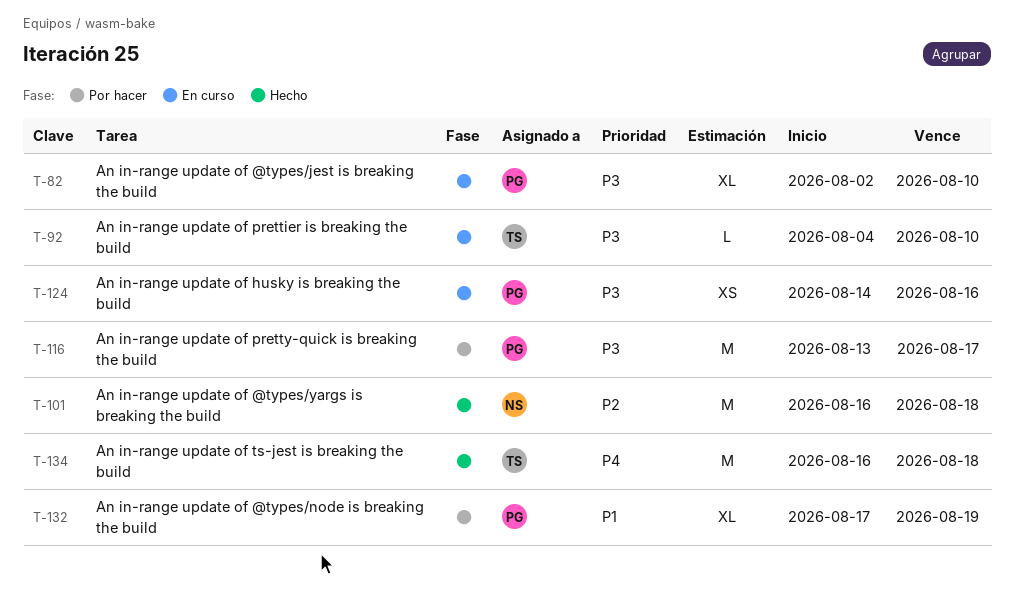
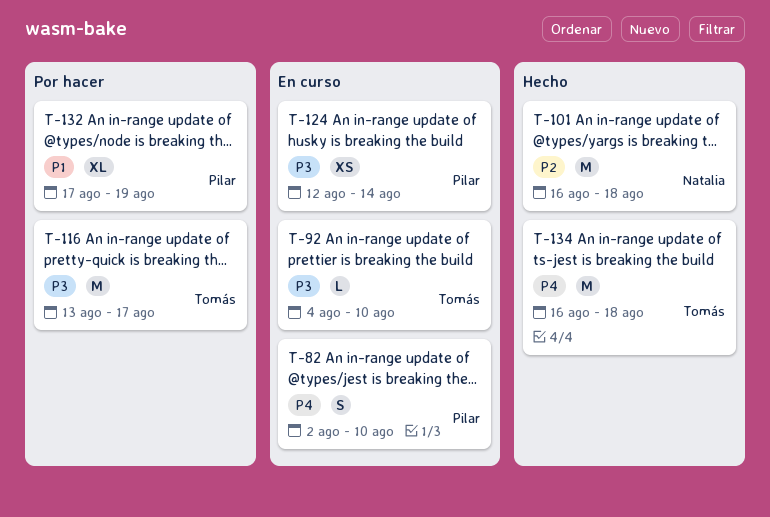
T-82, priority: P3 -> P4
T-82, estimate: XL -> S
T-116, owner: Pilar -> Tomás
T-124, start: Aug 14 -> Aug 12
T-124, due: Aug 16 -> Aug 14

